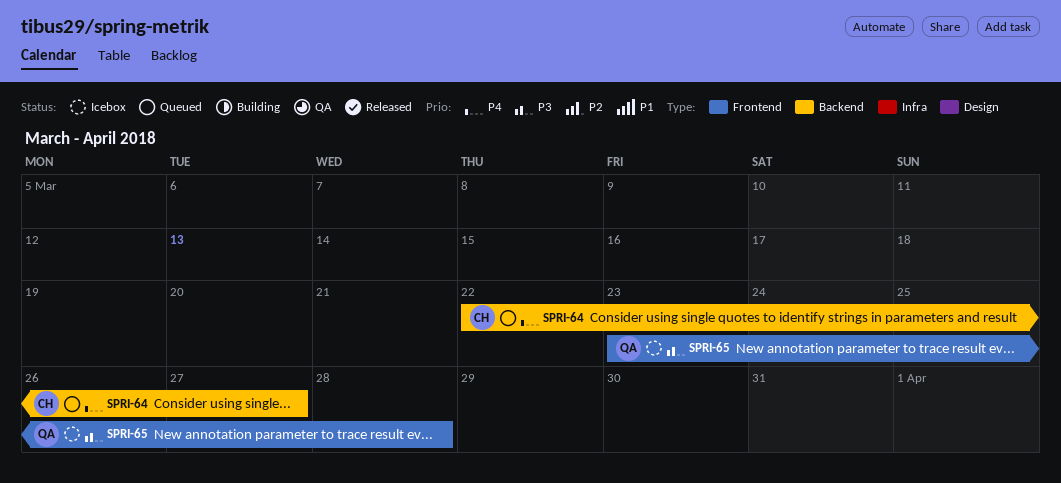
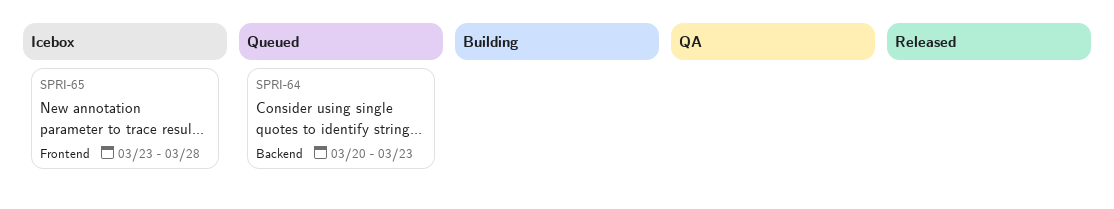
SPRI-64, start: Mar 22 -> Mar 20
SPRI-64, due: Mar 27 -> Mar 23

